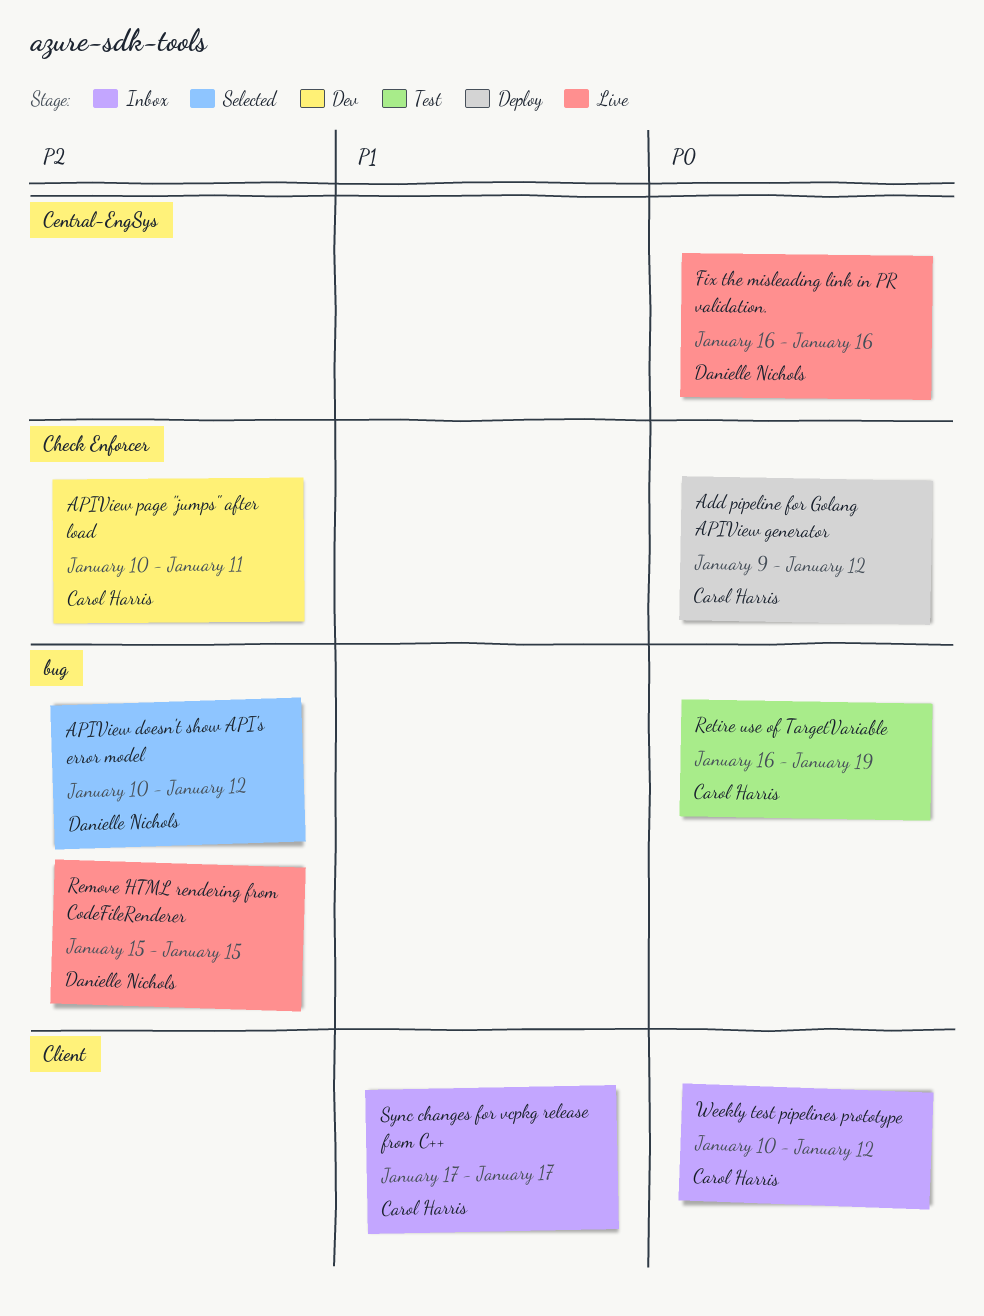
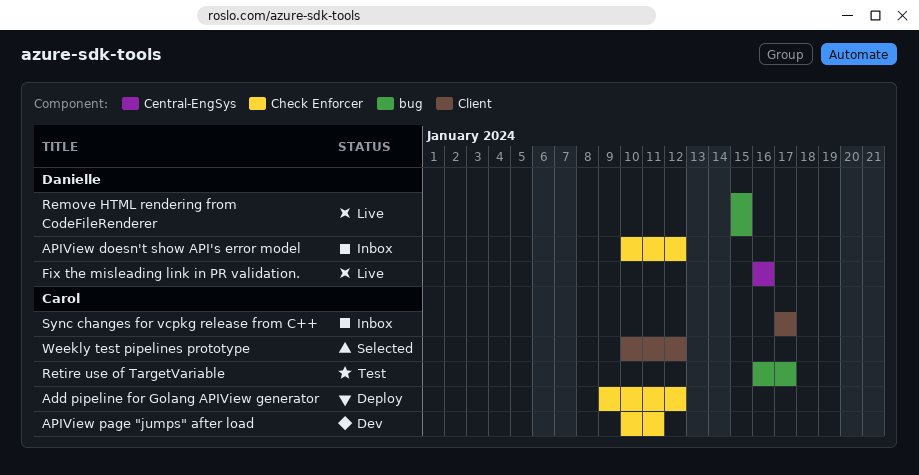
APIView doesn't show API's error model, status: Selected -> Inbox
APIView doesn't show API's error model, label: bug -> Check Enforcer
Retire use of TargetVariable, due: Jan 19 -> Jan 17
Weekly test pipelines prototype, status: Inbox -> Selected

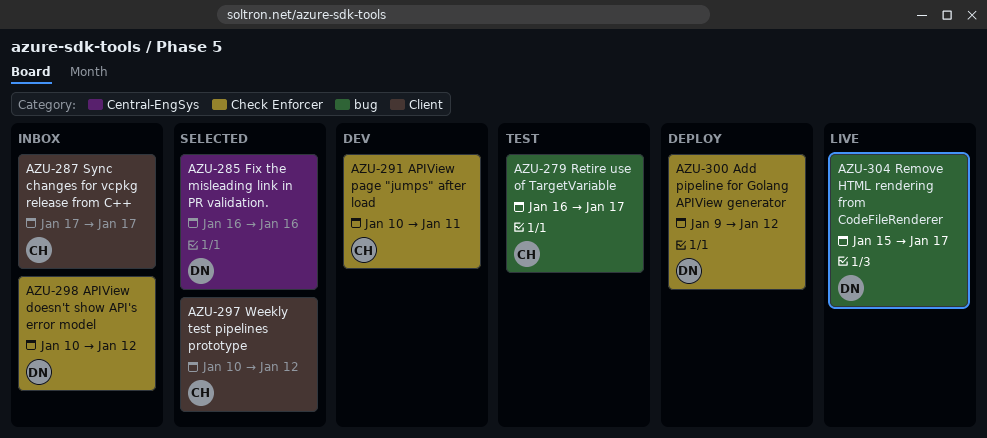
Add pipeline for Golang APIView generator, owner: Carol -> Danielle
Fix the misleading link in PR validation., status: Live -> Selected
Remove HTML rendering from CodeFileRenderer, due: Jan 15 -> Jan 17

